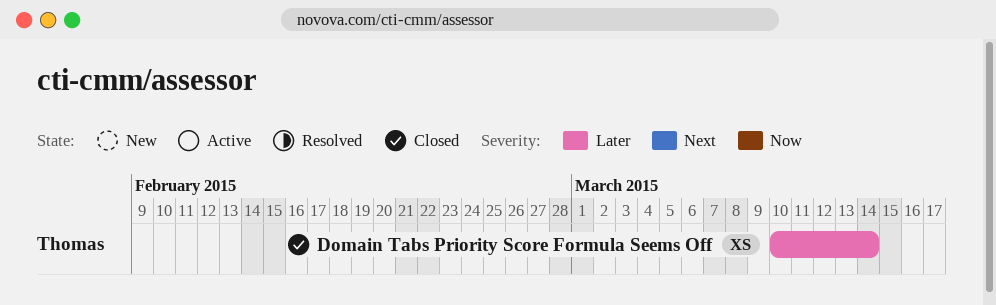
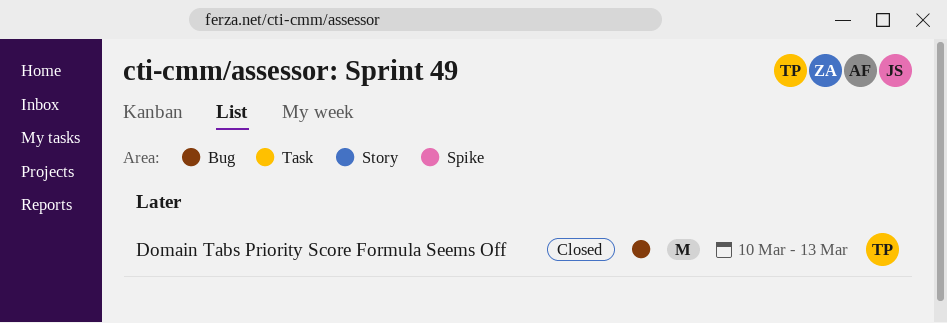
Domain Tabs Priority Score Formula Seems Off, estimate: XS -> M
Domain Tabs Priority Score Formula Seems Off, due: Mar 14 -> Mar 13

